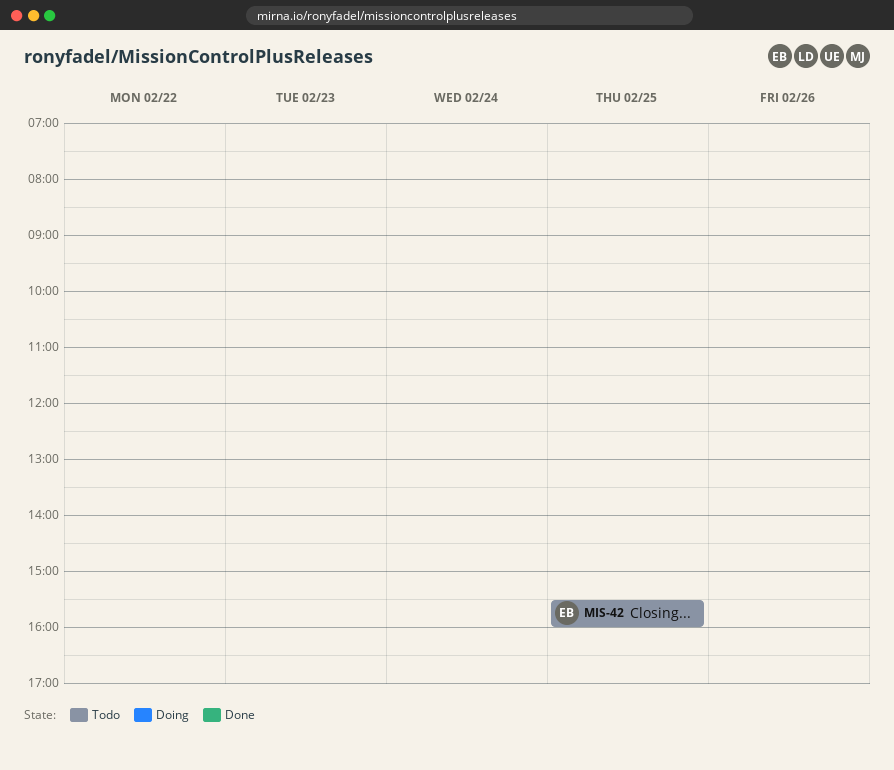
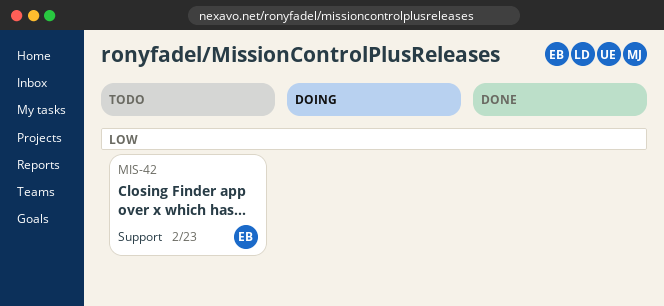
MIS-42, day: Feb 25 -> Feb 23

